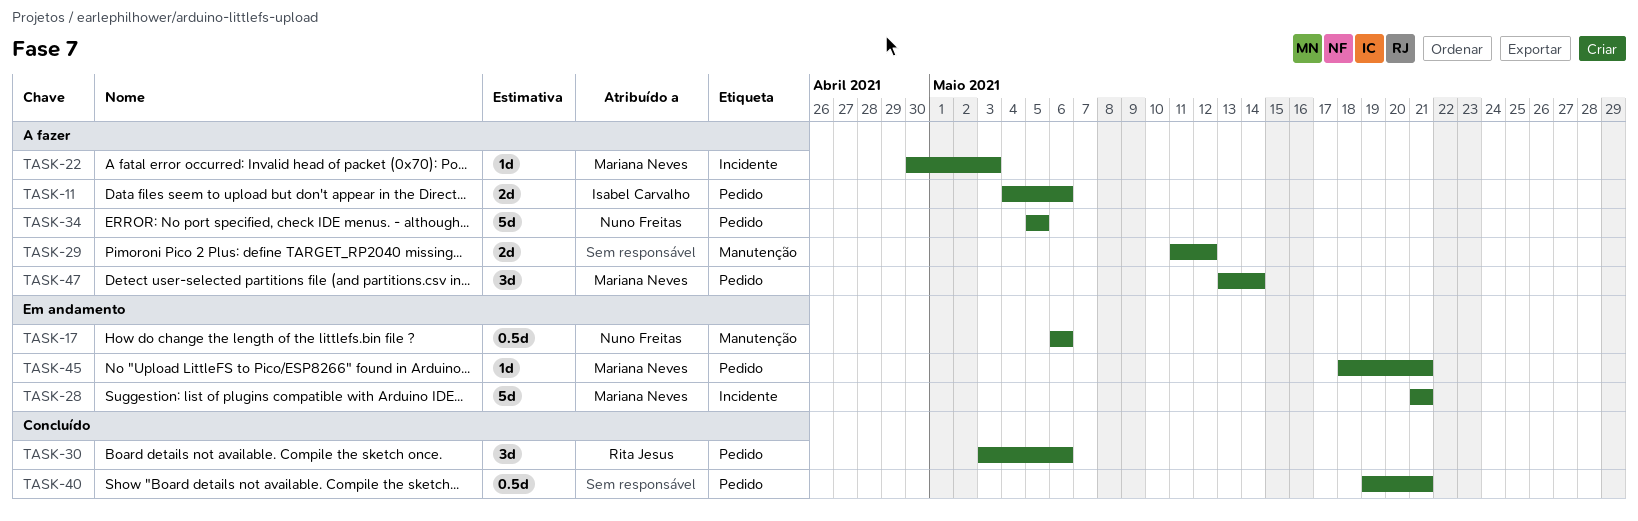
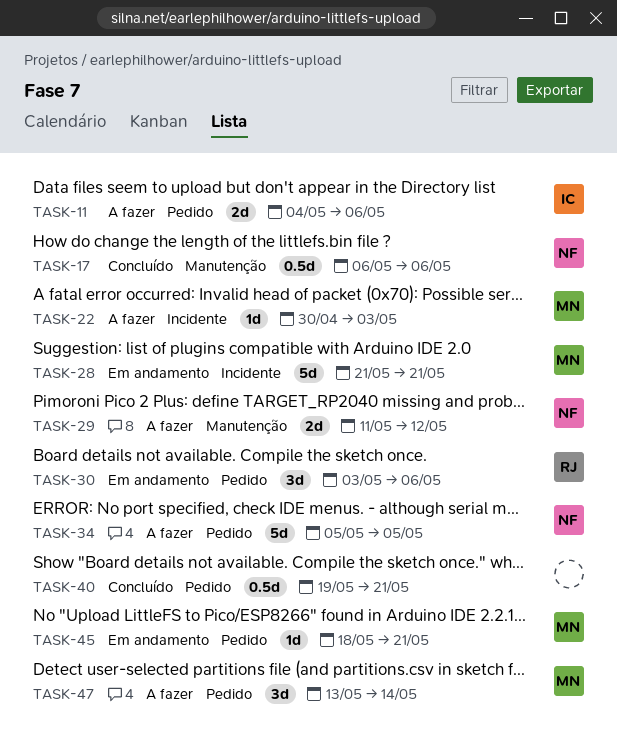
TASK-17, status: Em andamento -> Concluído
TASK-29, owner: none -> Nuno Freitas
TASK-30, status: Concluído -> Em andamento

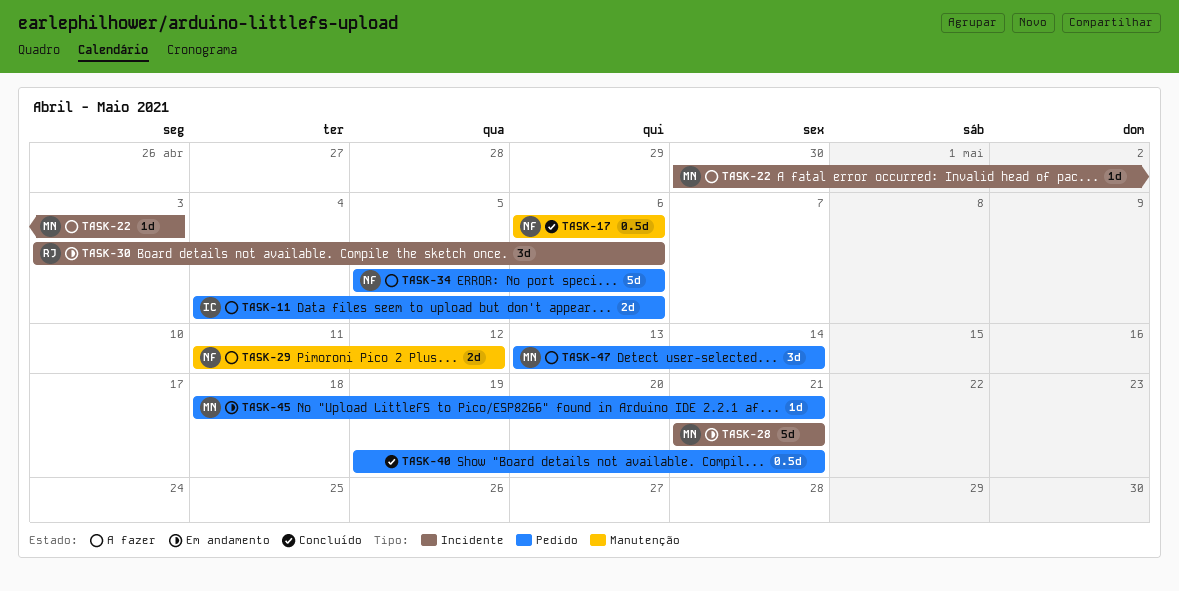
TASK-30, label: Pedido -> Incidente
TASK-34, due: May 5 -> May 6

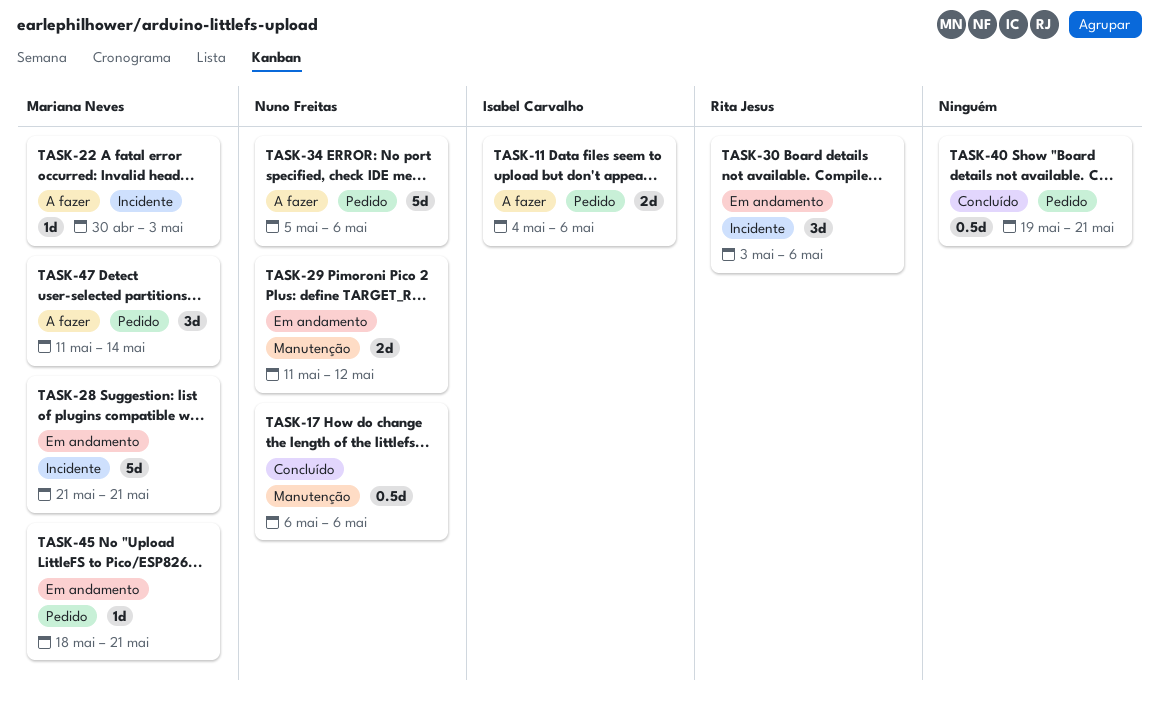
TASK-29, status: A fazer -> Em andamento
TASK-47, start: May 13 -> May 11

